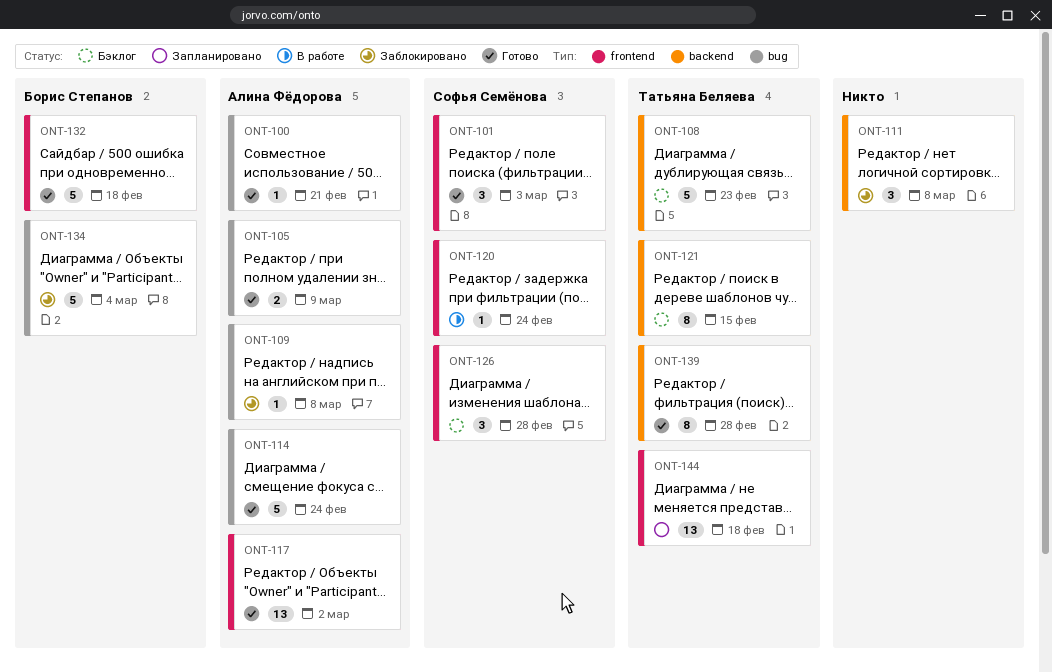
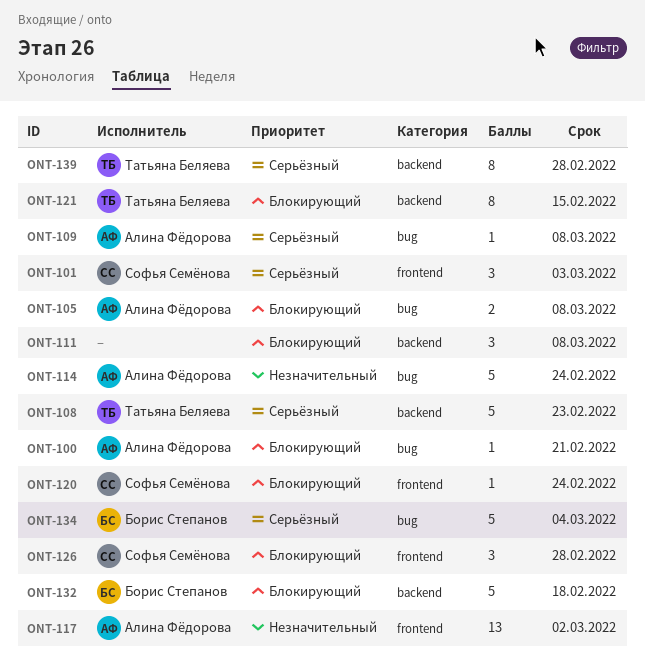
ONT-105, due: Mar 9 -> Mar 8
ONT-132, label: frontend -> backend
ONT-144: present -> none

